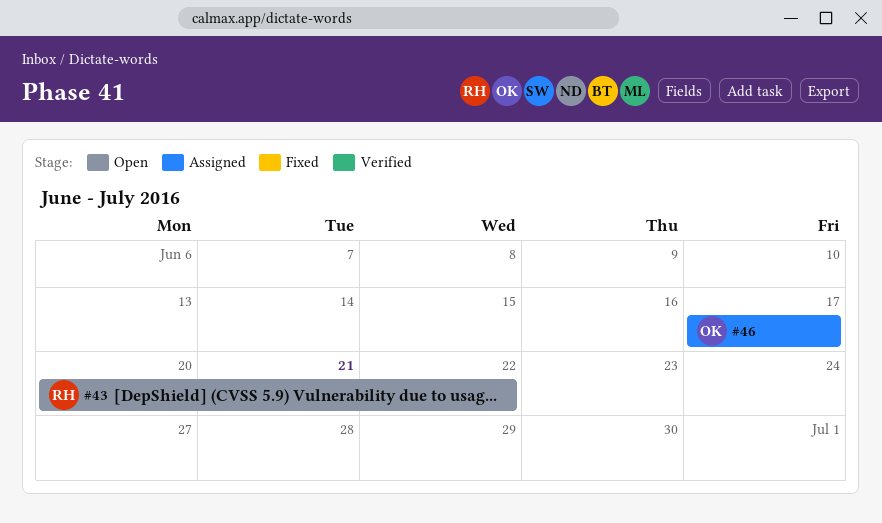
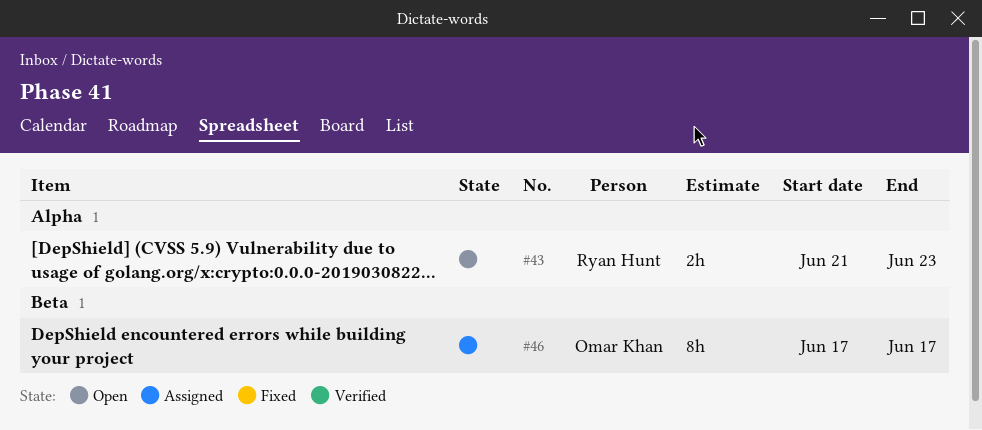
#43, start: Jun 20 -> Jun 21
#43, due: Jun 22 -> Jun 23

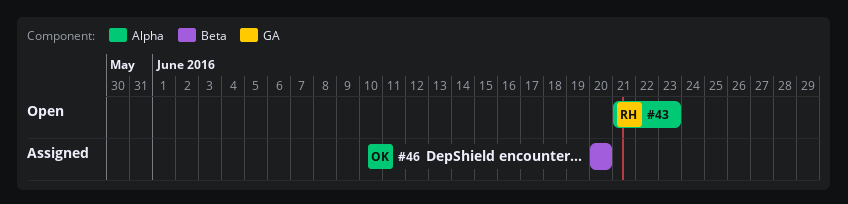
#46, start: Jun 17 -> Jun 20
#46, due: Jun 17 -> Jun 20

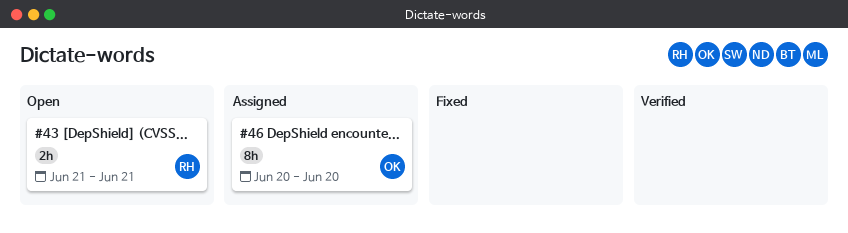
#43, due: Jun 23 -> Jun 21

